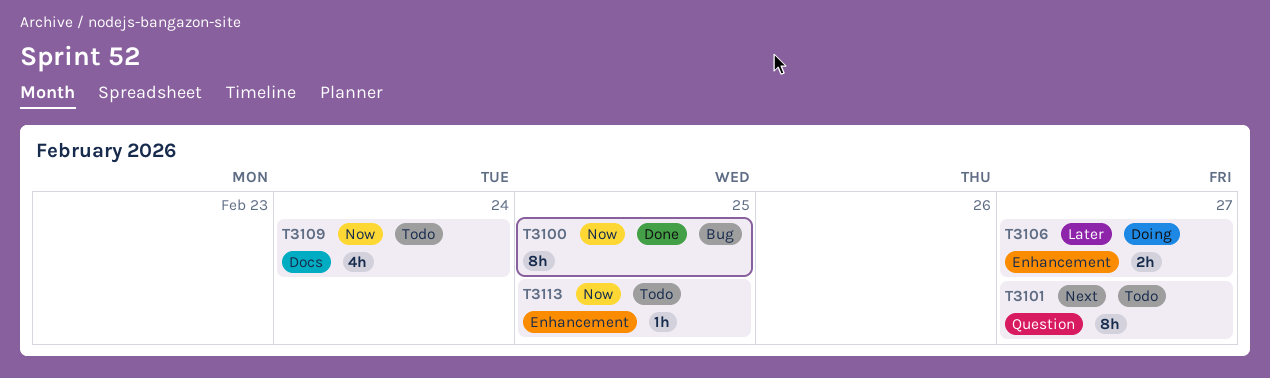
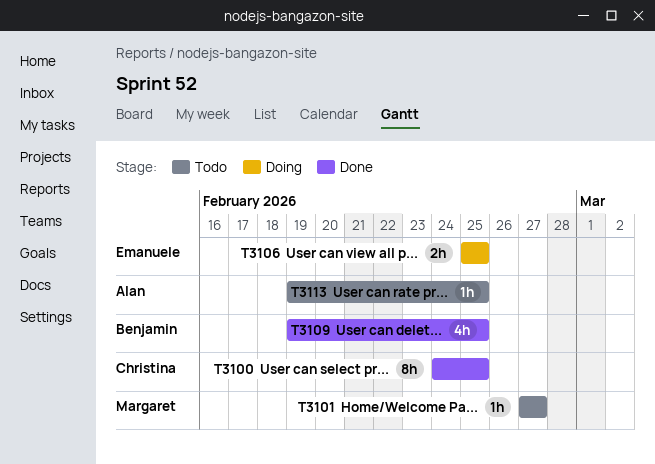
T3101, estimate: 8h -> 1h
T3106, due: Feb 27 -> Feb 25
T3109, status: Todo -> Done
T3109, due: Feb 24 -> Feb 25

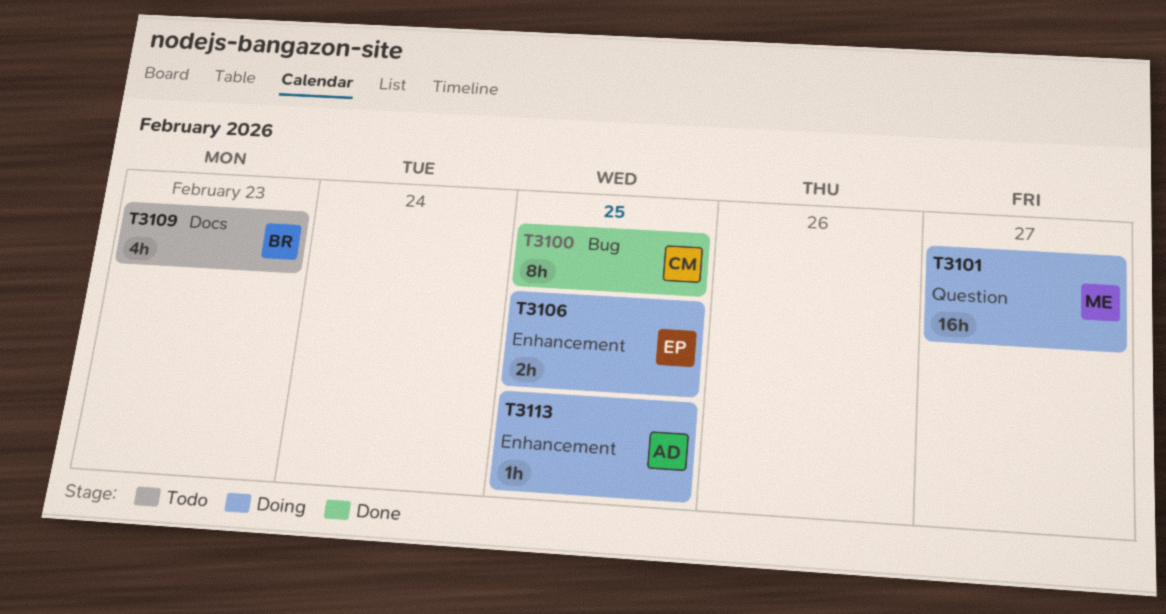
T3101, status: Todo -> Doing
T3101, estimate: 1h -> 16h
T3109, status: Done -> Todo
T3109, due: Feb 25 -> Feb 23
T3113, status: Todo -> Doing

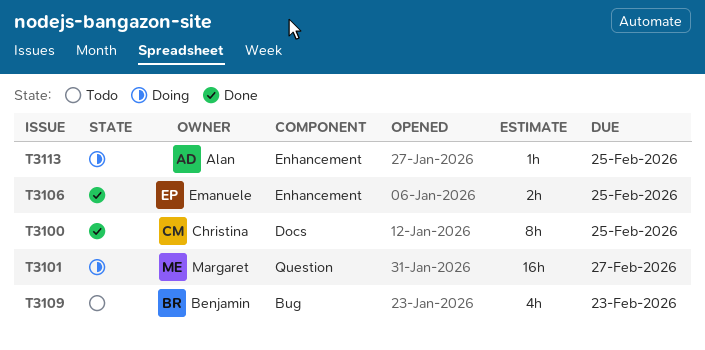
T3100, label: Bug -> Docs
T3106, status: Doing -> Done
T3109, label: Docs -> Bug

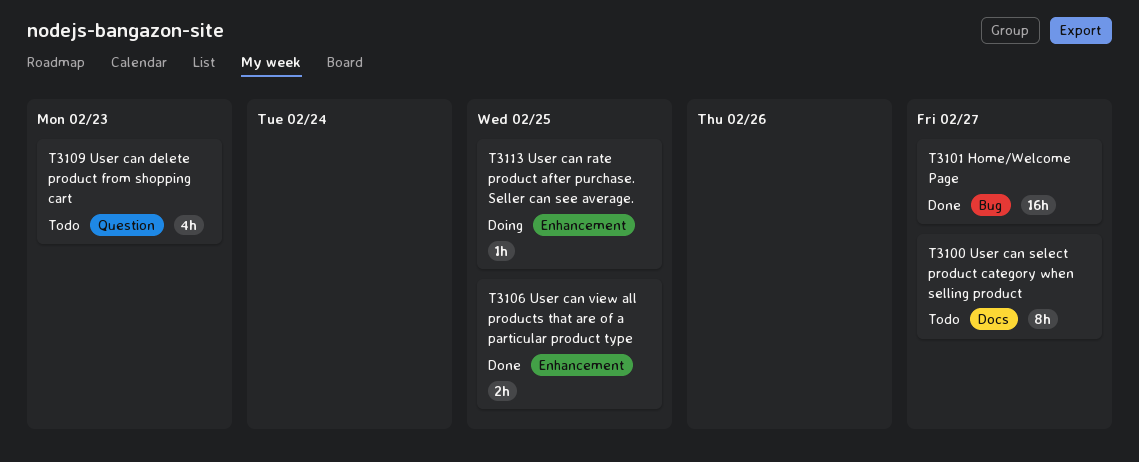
T3100, status: Done -> Todo
T3100, due: Feb 25 -> Feb 27
T3101, status: Doing -> Done
T3101, label: Question -> Bug
T3109, label: Bug -> Question

